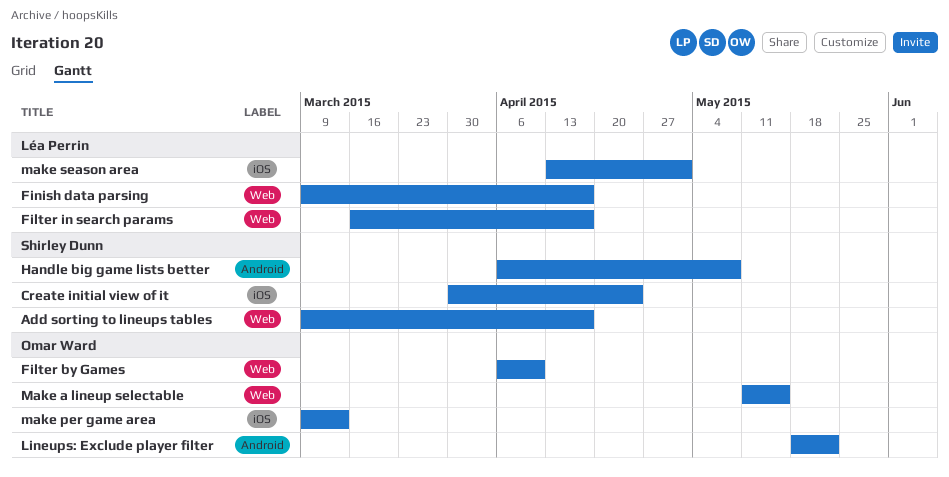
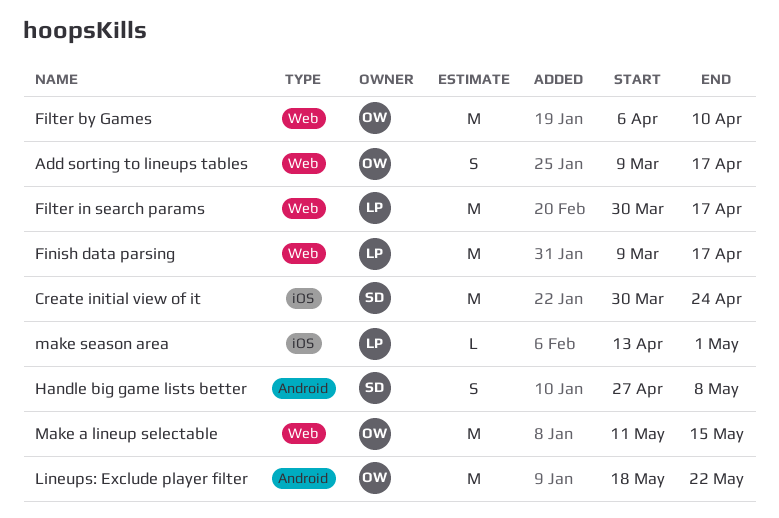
Add sorting to lineups tables, owner: Shirley Dunn -> Omar Ward
Filter in search params, start: Mar 16 -> Mar 30
Handle big game lists better, start: Apr 6 -> Apr 27
make per game area: present -> none

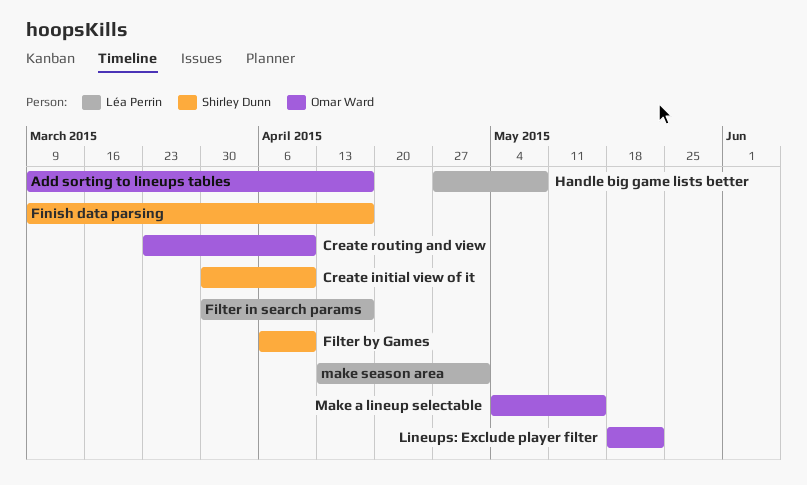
Create initial view of it, due: Apr 24 -> Apr 10
Create routing and view: none -> present
Filter by Games, owner: Omar Ward -> Shirley Dunn
Finish data parsing, owner: Léa Perrin -> Shirley Dunn
Handle big game lists better, owner: Shirley Dunn -> Léa Perrin
Make a lineup selectable, start: May 11 -> May 4

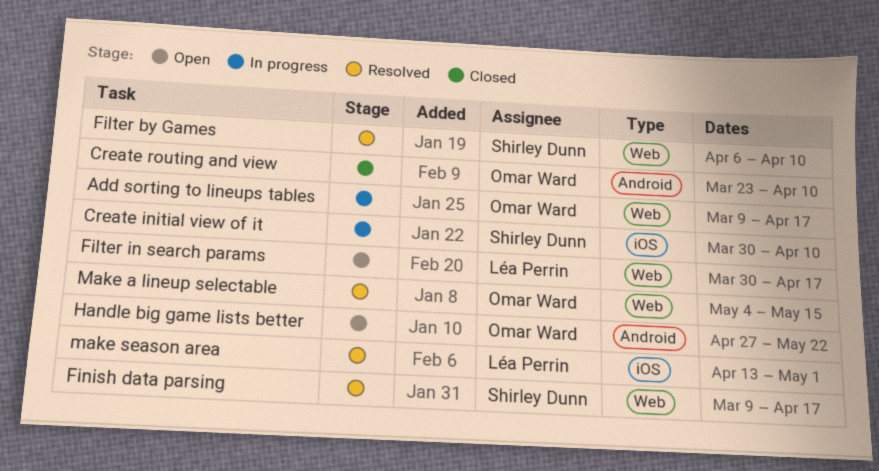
Handle big game lists better, owner: Léa Perrin -> Omar Ward
Handle big game lists better, due: May 8 -> May 22
Lineups: Exclude player filter: present -> none

